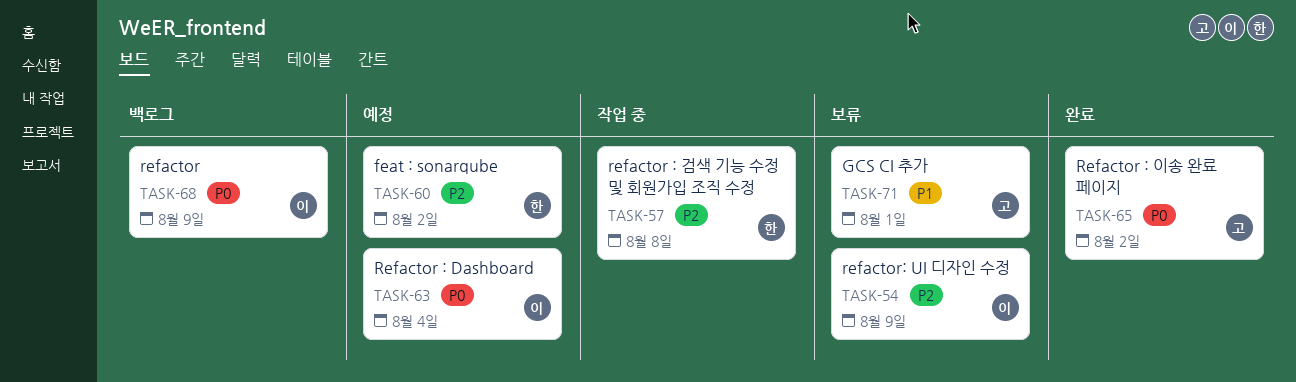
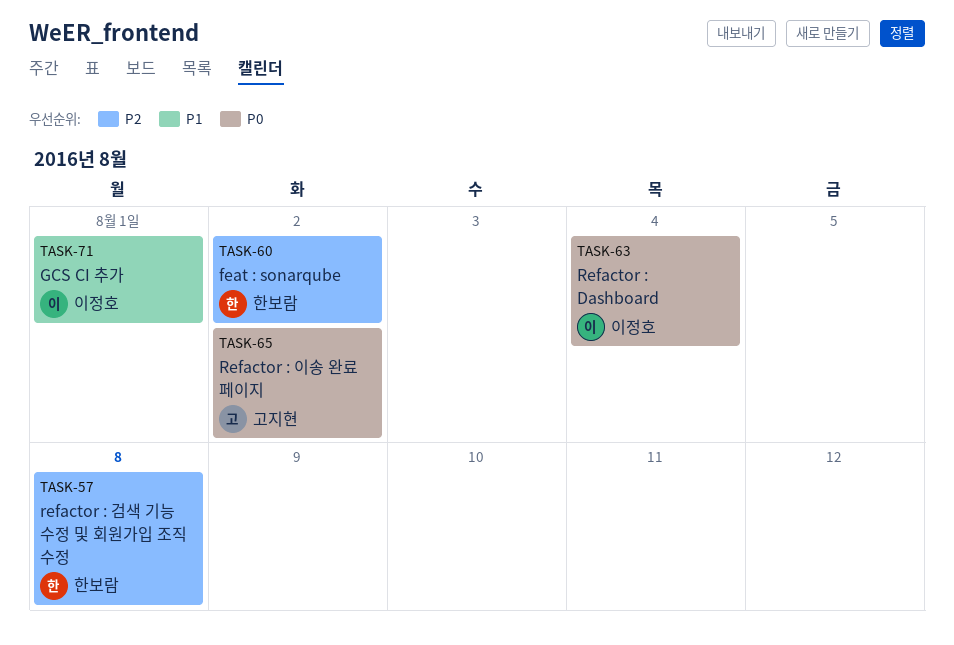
TASK-54: present -> none
TASK-68: present -> none
TASK-71, owner: 고지현 -> 이정호

